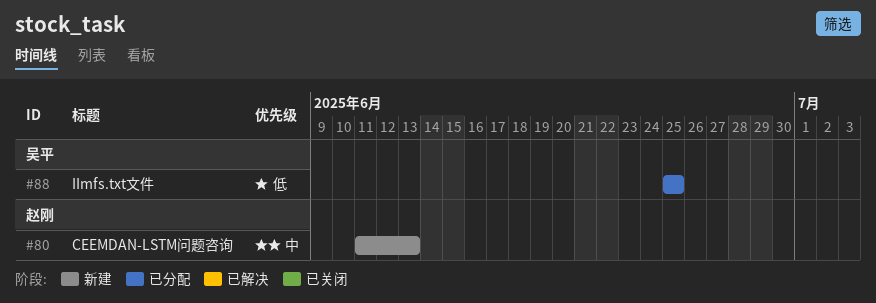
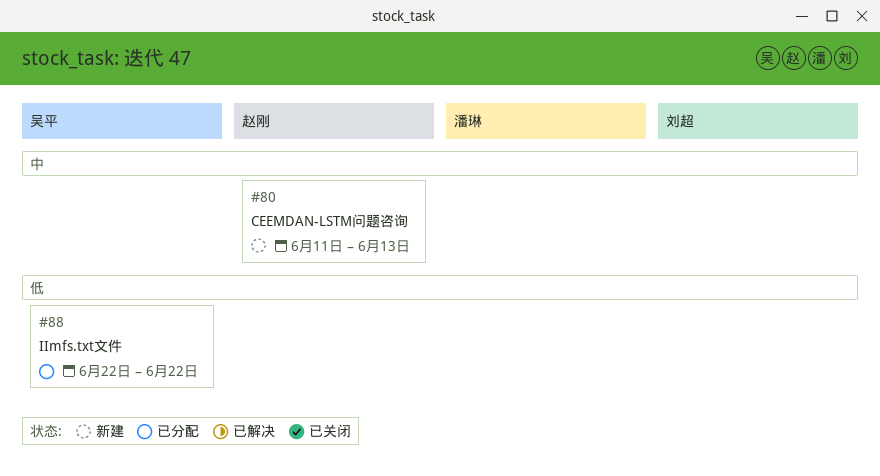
#88, start: Jun 25 -> Jun 22
#88, due: Jun 25 -> Jun 22

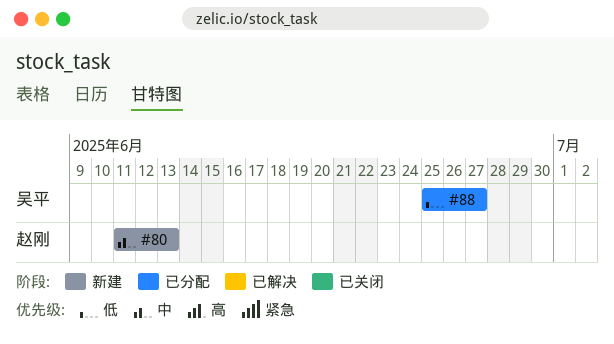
#88, start: Jun 22 -> Jun 25
#88, due: Jun 22 -> Jun 27

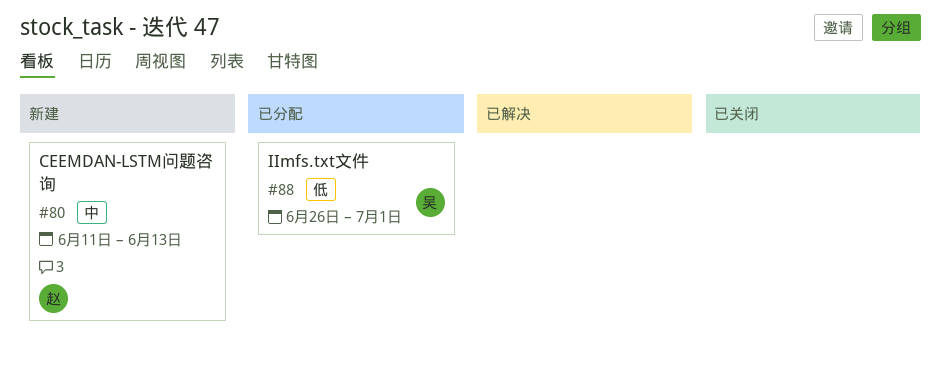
#88, start: Jun 25 -> Jun 26
#88, due: Jun 27 -> Jul 1

